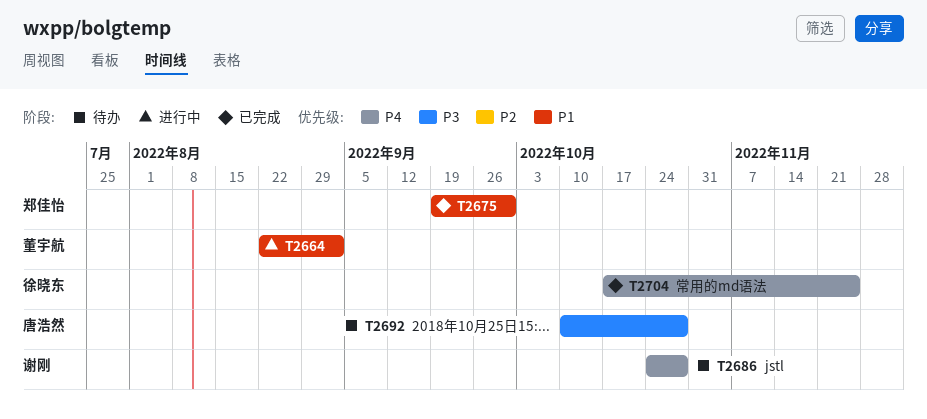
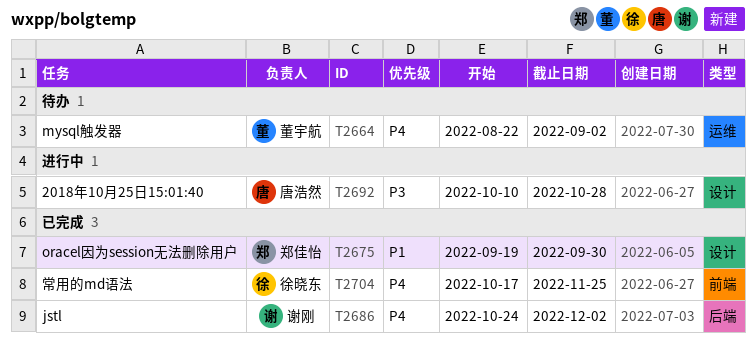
T2664, status: 进行中 -> 待办
T2664, priority: P1 -> P4
T2686, status: 待办 -> 已完成
T2686, due: Oct 28 -> Dec 2
T2692, status: 待办 -> 进行中

